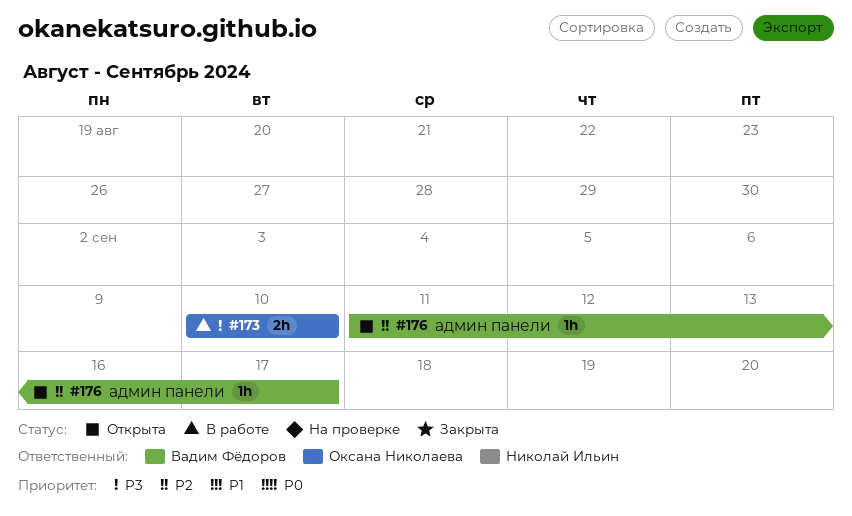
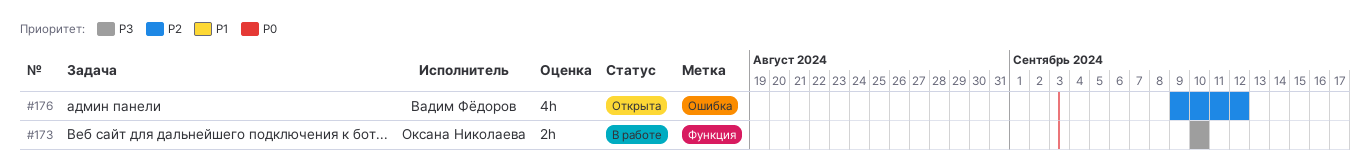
#176, estimate: 1h -> 4h
#176, start: Sep 11 -> Sep 9
#176, due: Sep 17 -> Sep 12

